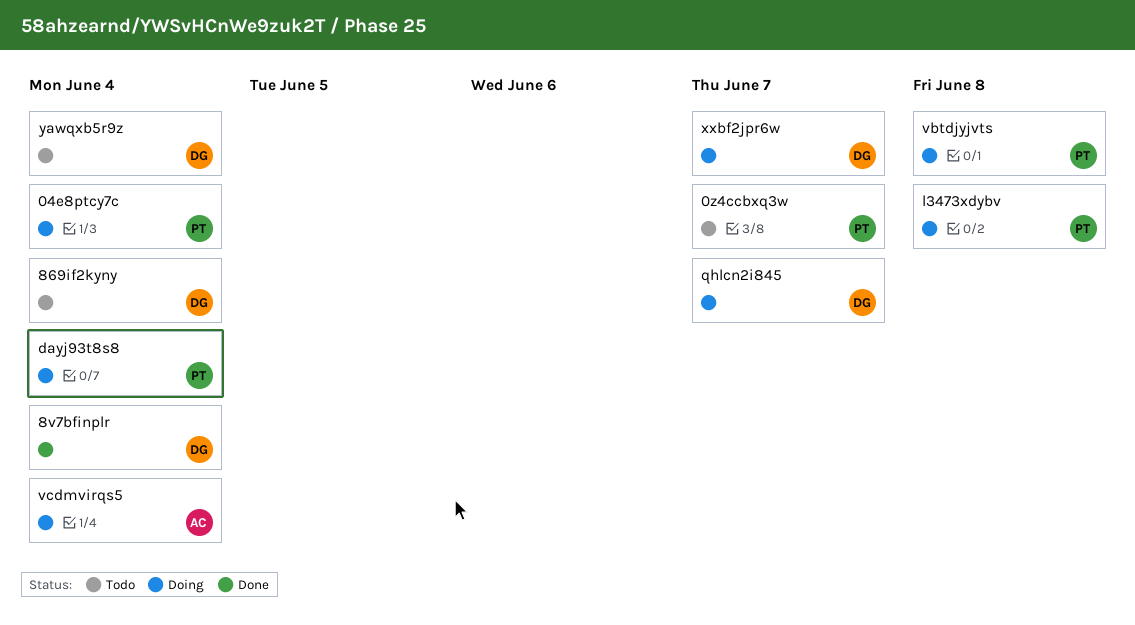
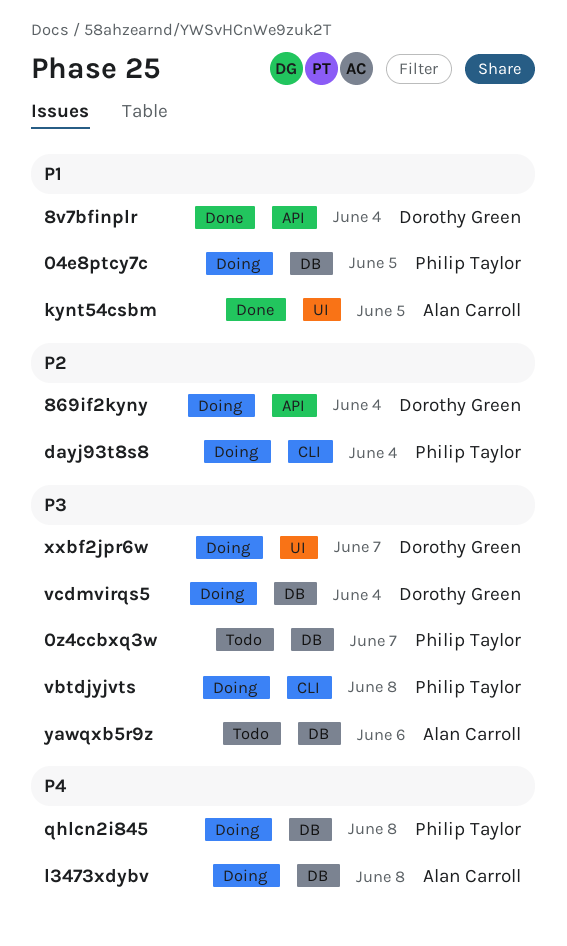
04e8ptcy7c, due: Jun 4 -> Jun 5
869if2kyny, status: Todo -> Doing
kynt54csbm: none -> present
l3473xdybv, owner: Philip Taylor -> Alan Carroll
qhlcn2i845, owner: Dorothy Green -> Philip Taylor
qhlcn2i845, due: Jun 7 -> Jun 8
vcdmvirqs5, owner: Alan Carroll -> Dorothy Green
yawqxb5r9z, owner: Dorothy Green -> Alan Carroll
yawqxb5r9z, due: Jun 4 -> Jun 6

